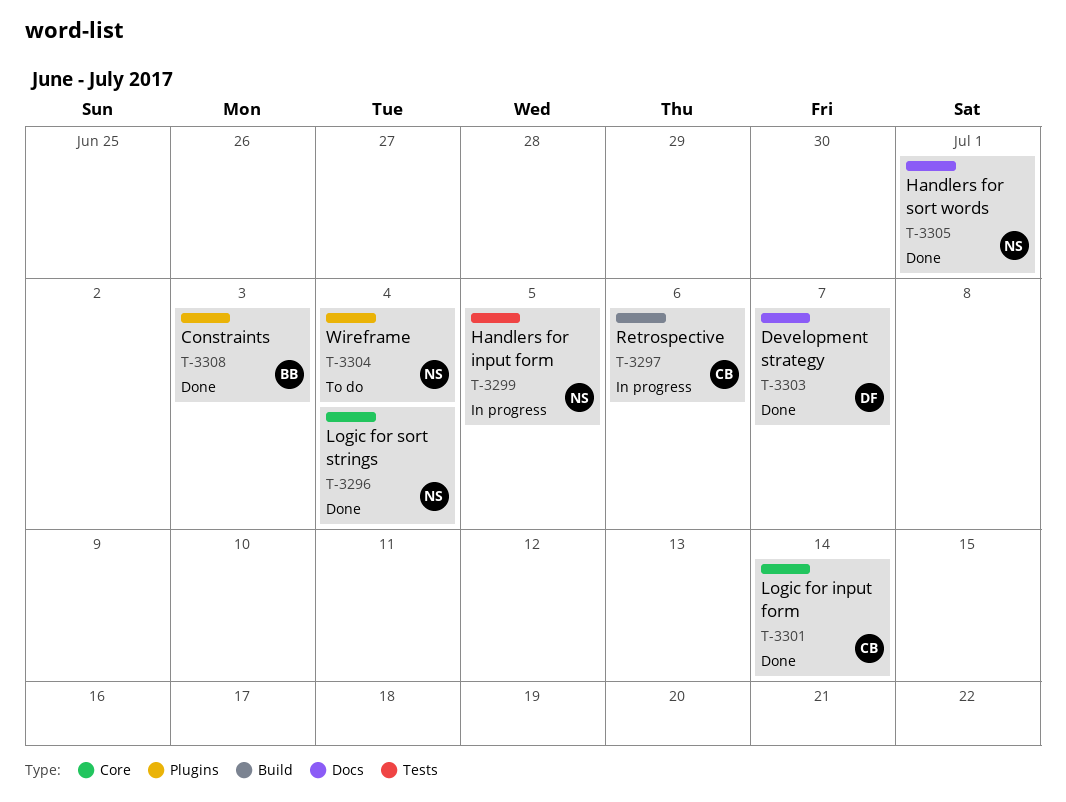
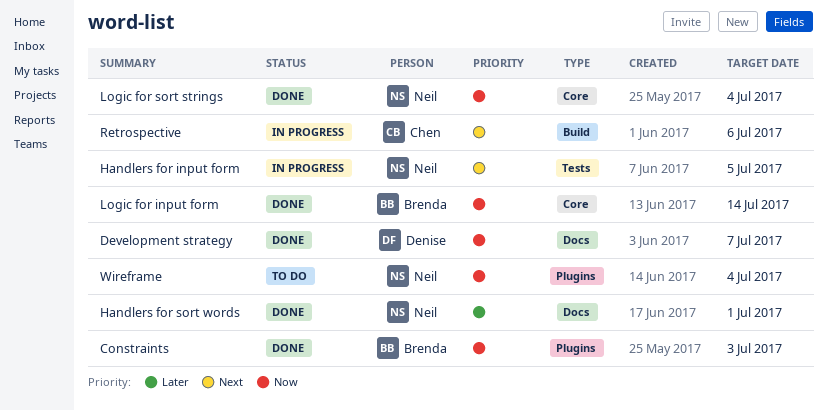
Logic for input form, owner: Chen -> Brenda

